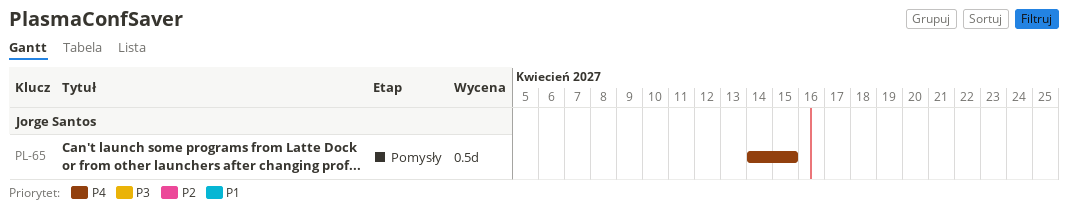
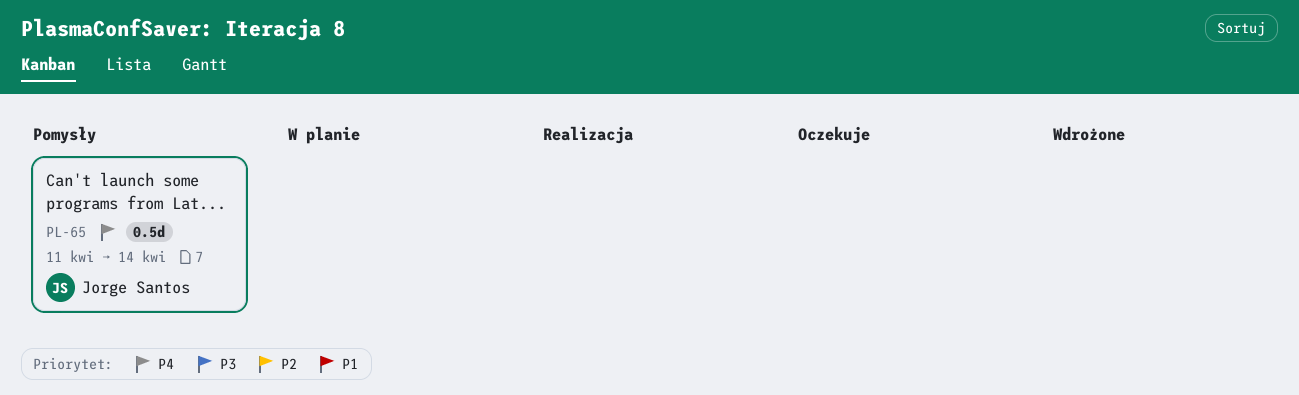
PL-65, start: Apr 14 -> Apr 11
PL-65, due: Apr 15 -> Apr 14

